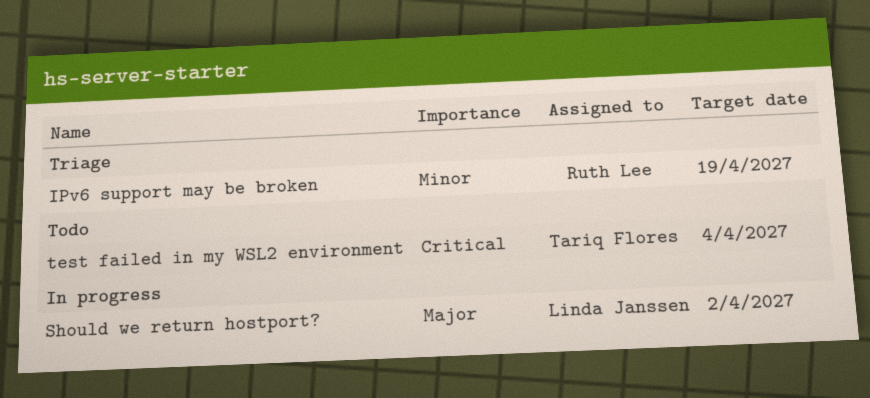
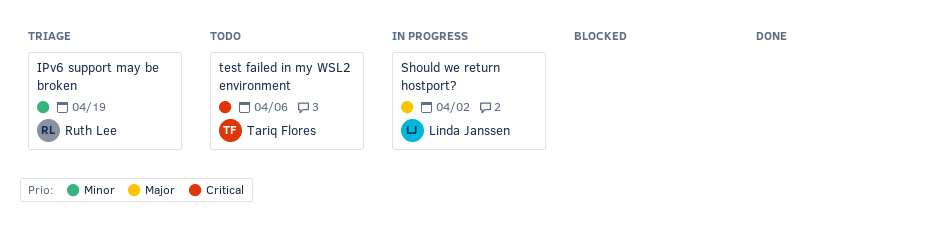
test failed in my WSL2 environment, due: Apr 4 -> Apr 6

